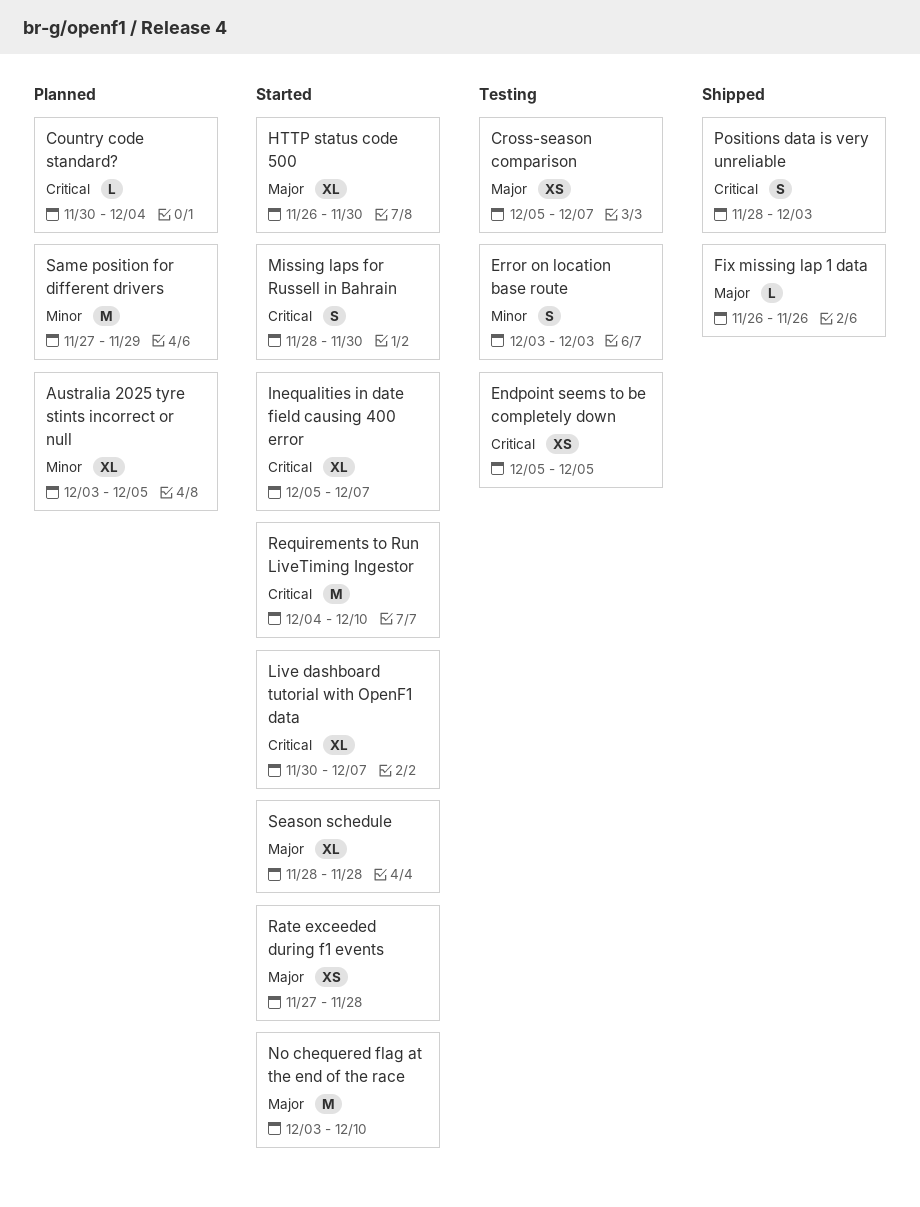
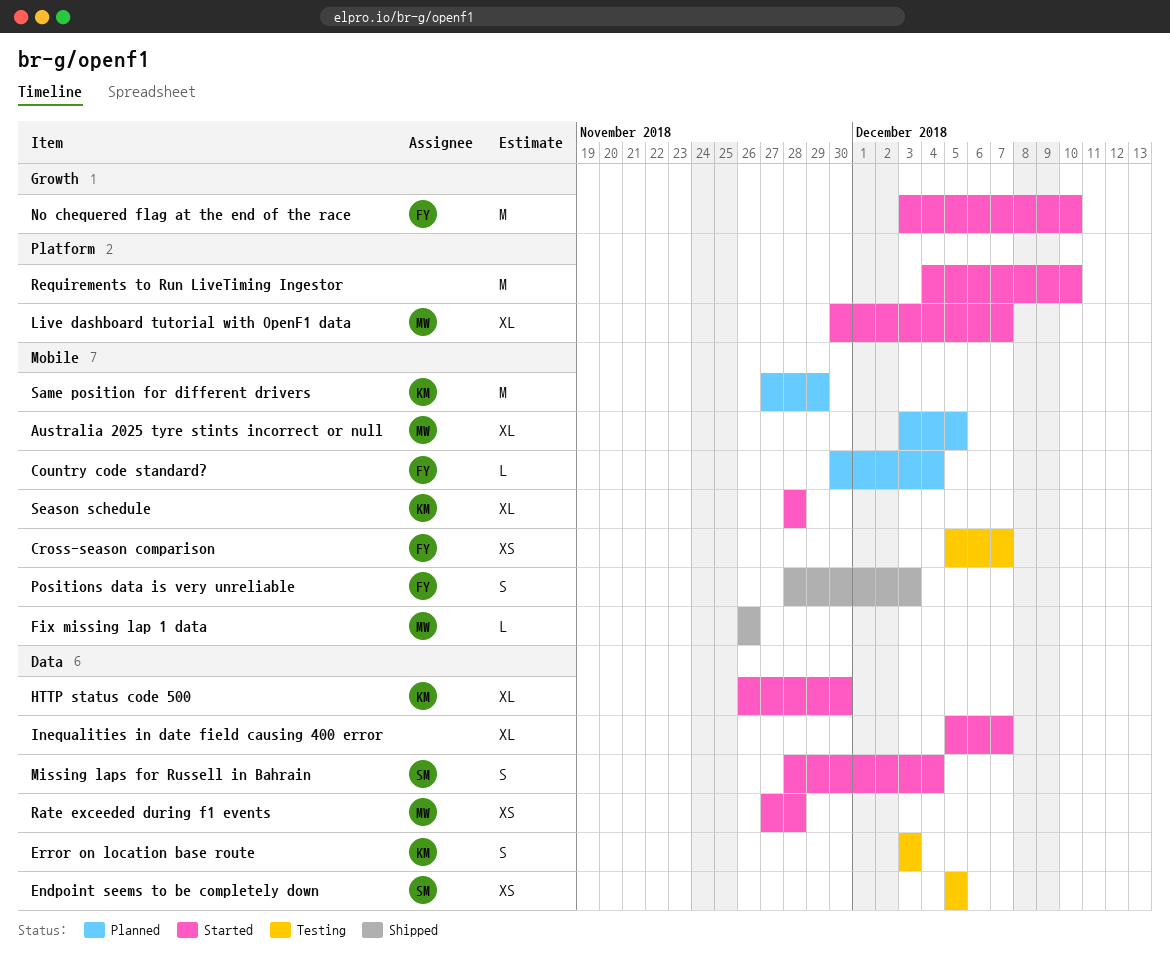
Missing laps for Russell in Bahrain, due: Nov 30 -> Dec 4

